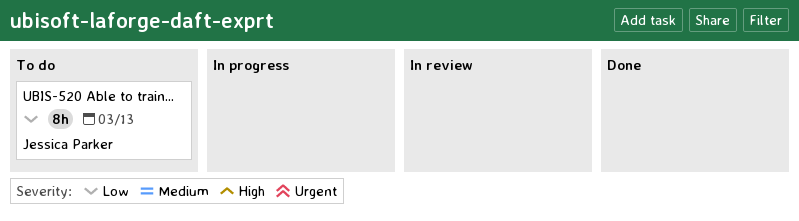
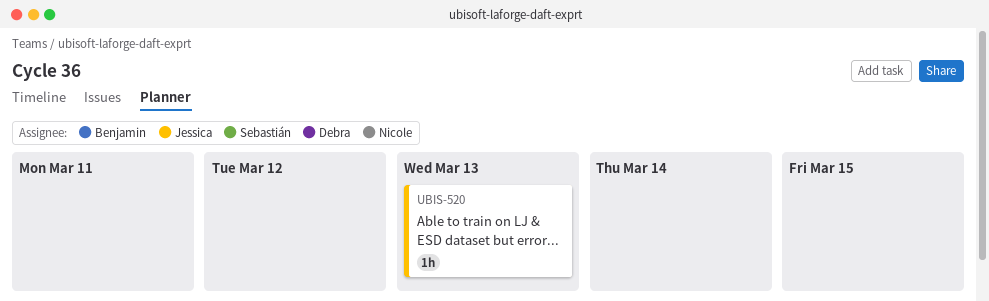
UBIS-520, estimate: 8h -> 1h

